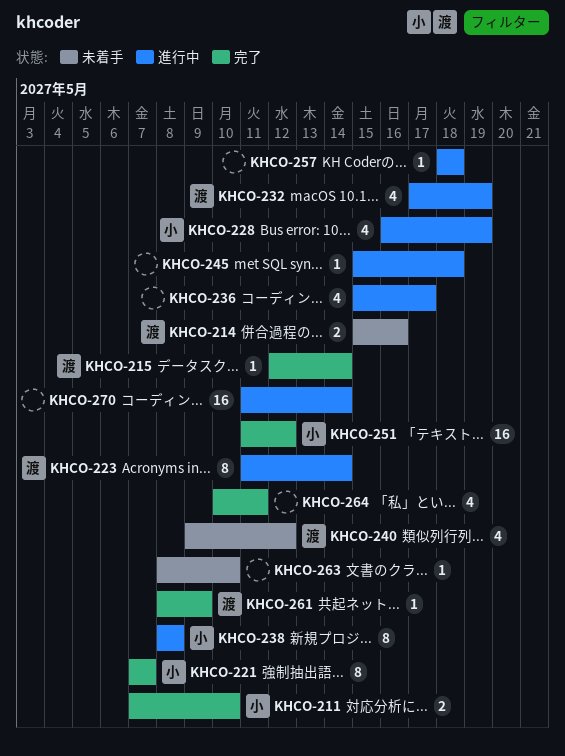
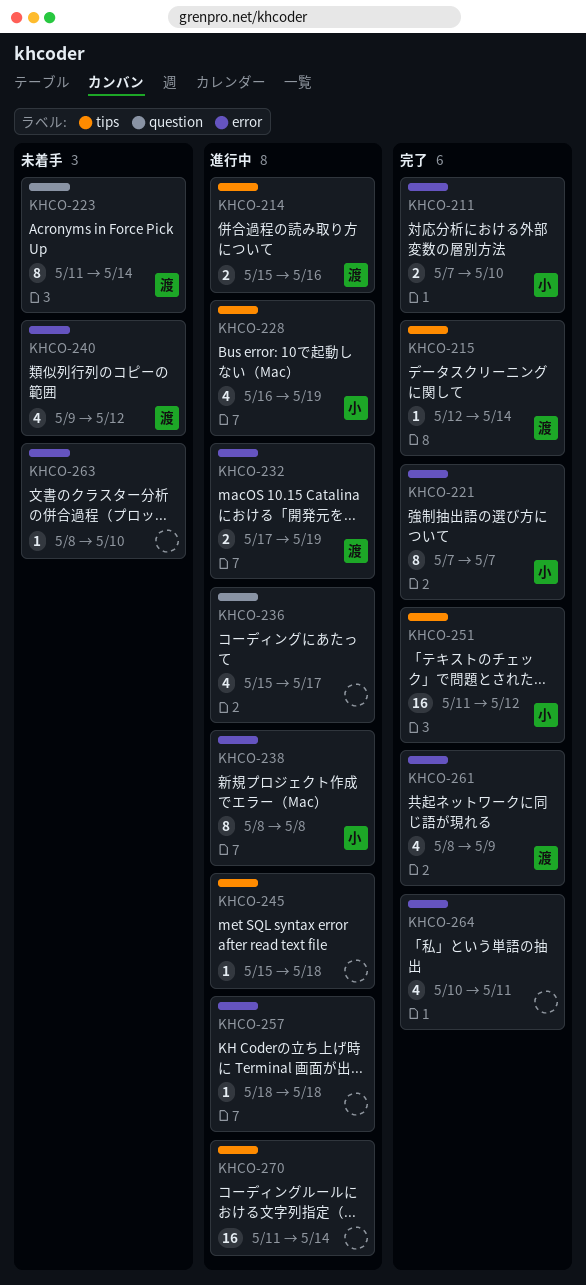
KHCO-214, status: 未着手 -> 進行中
KHCO-223, status: 進行中 -> 未着手
KHCO-232, estimate: 4 -> 2
KHCO-261, estimate: 1 -> 4

